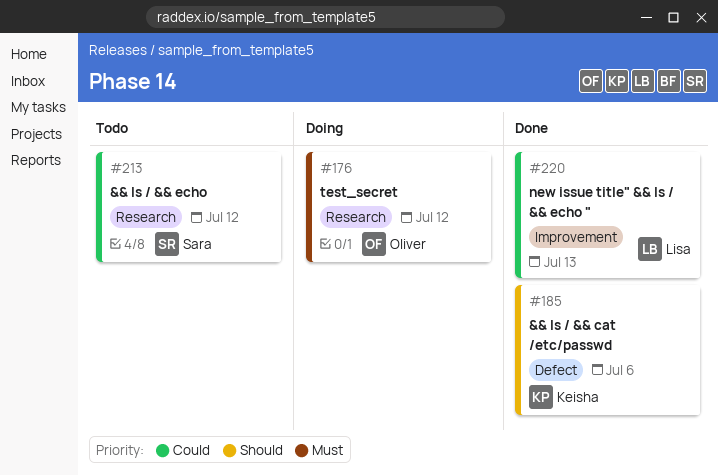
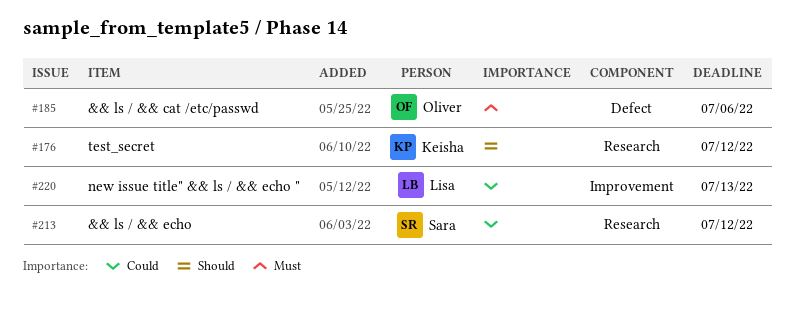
#176, owner: Oliver -> Keisha
#176, priority: Must -> Should
#185, owner: Keisha -> Oliver
#185, priority: Should -> Must

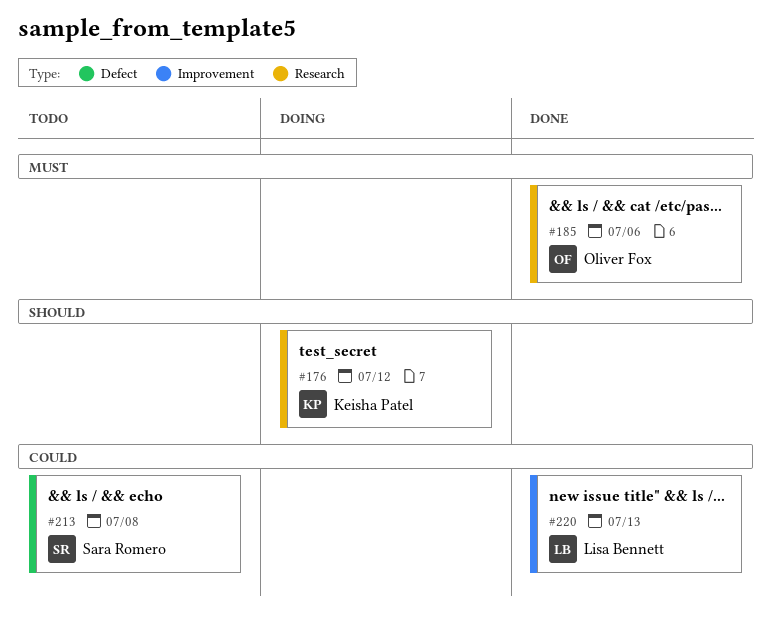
#185, label: Defect -> Research
#213, label: Research -> Defect
#213, due: Jul 12 -> Jul 8

